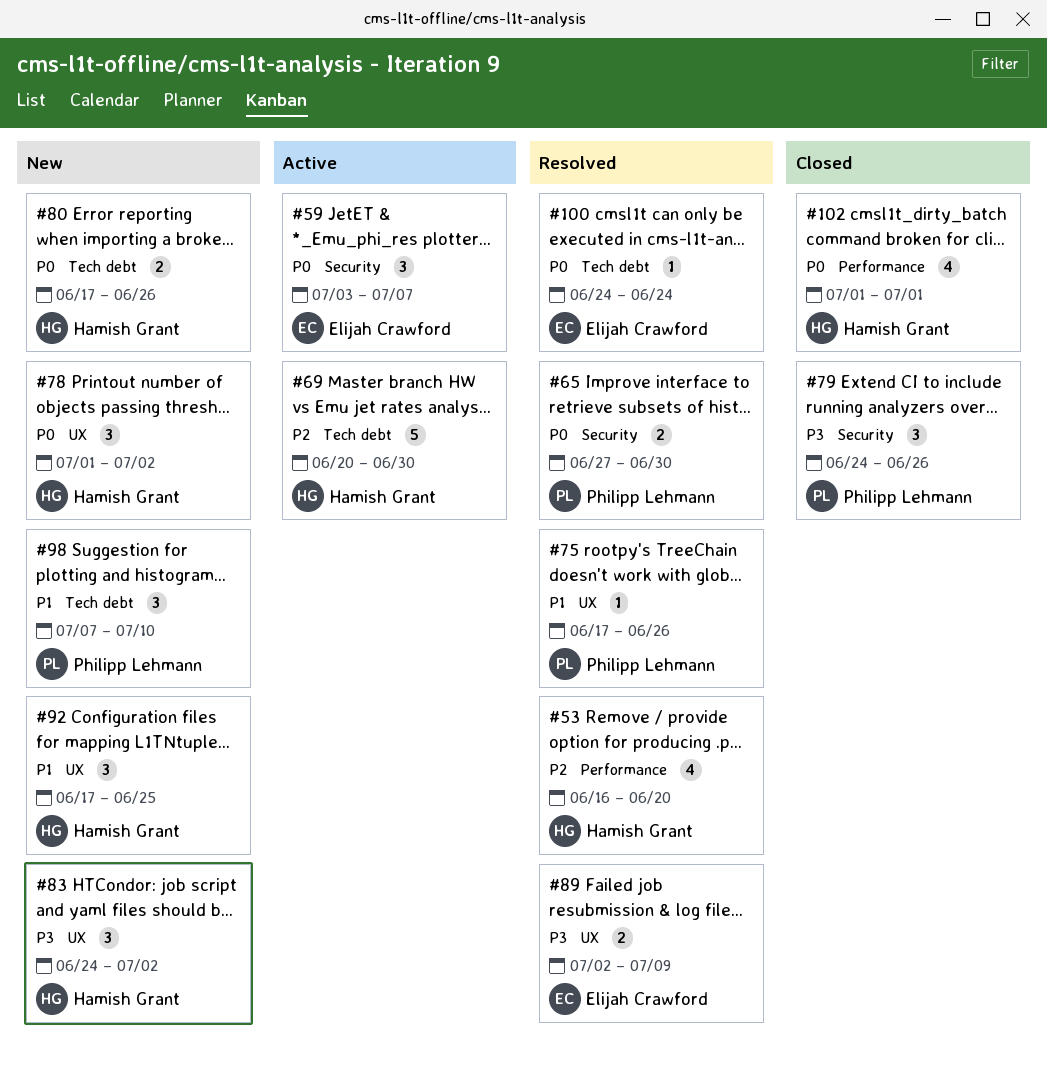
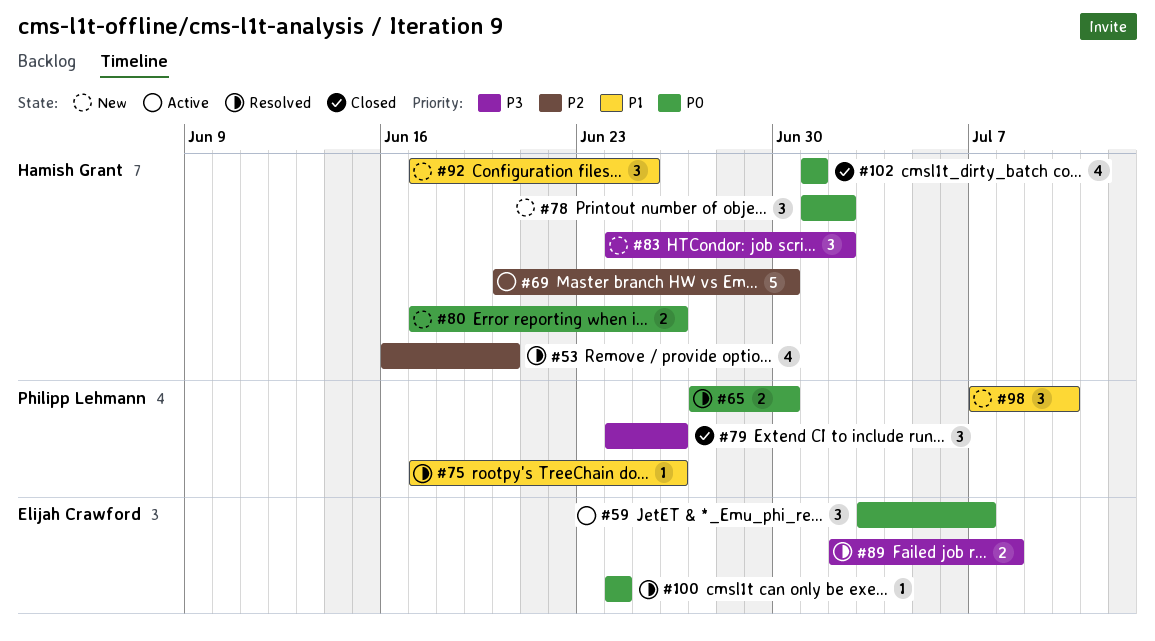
#89, due: Jul 9 -> Jul 8

